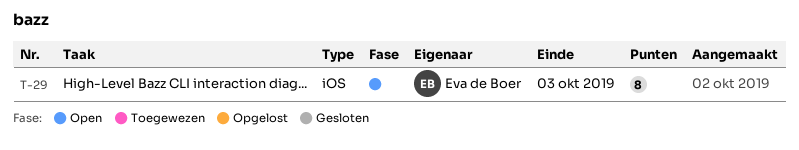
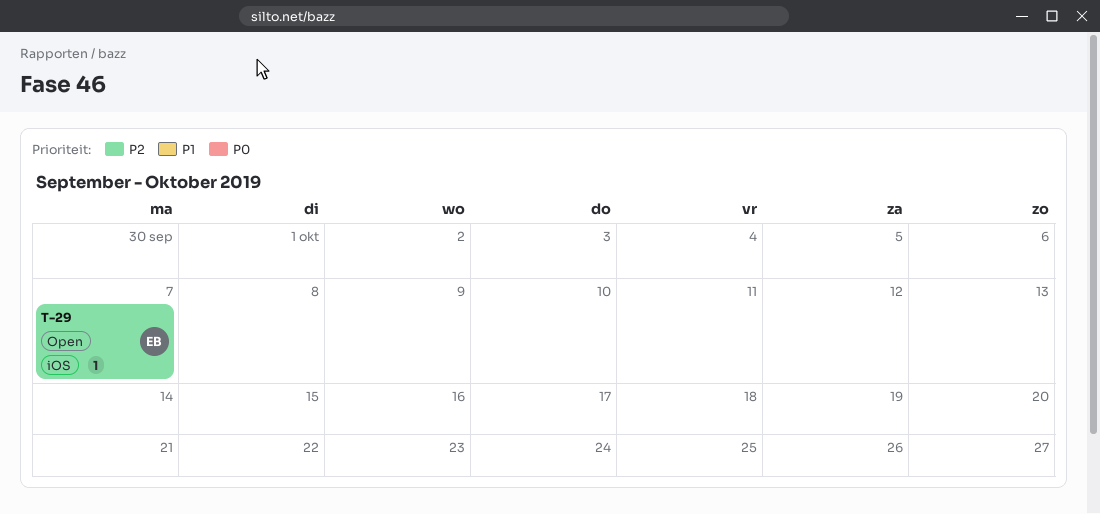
T-29, estimate: 8 -> 1
T-29, due: Oct 3 -> Oct 7

